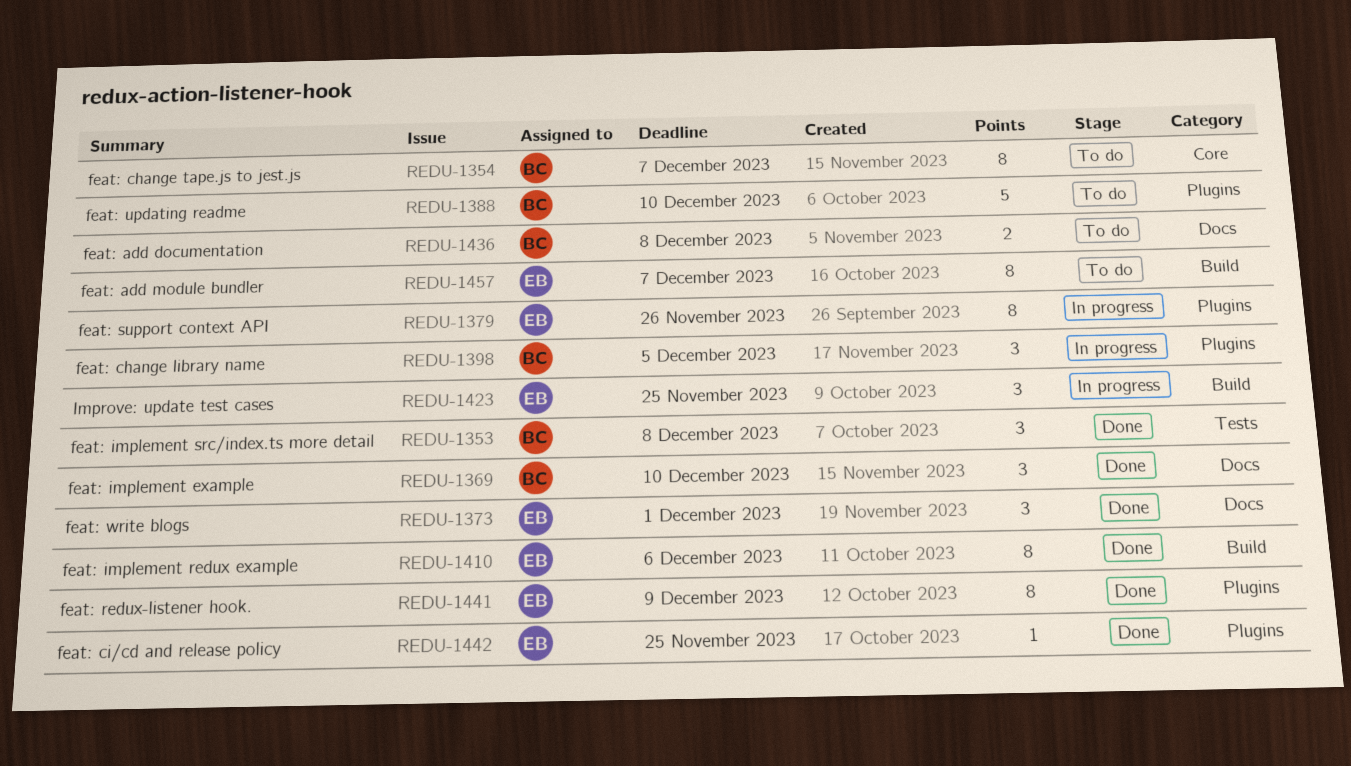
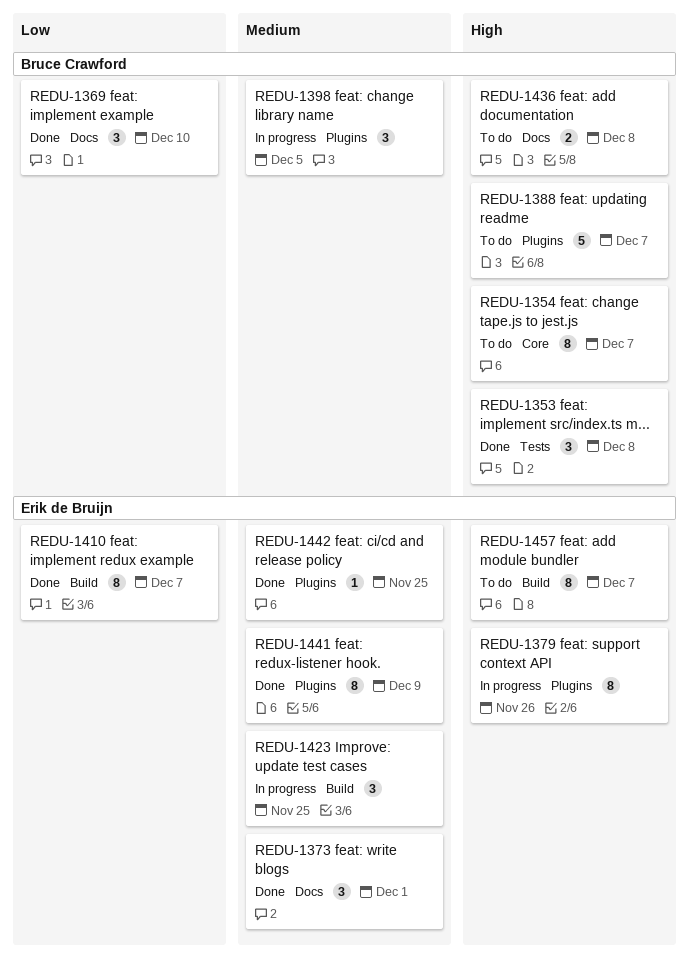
REDU-1388, due: Dec 10 -> Dec 7
REDU-1410, due: Dec 6 -> Dec 7

